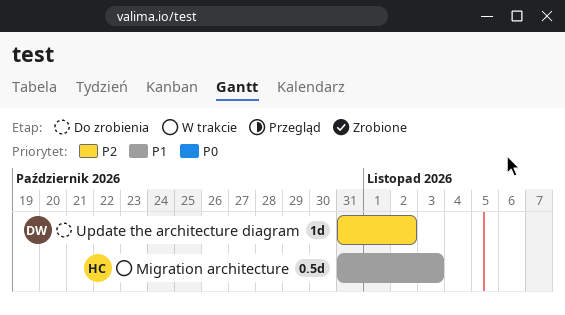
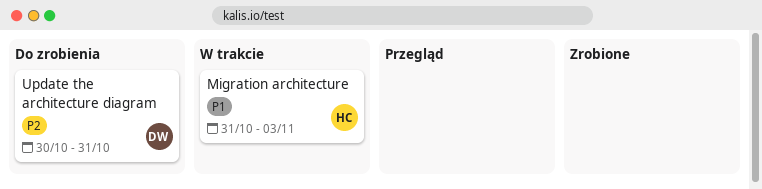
Update the architecture diagram, start: Oct 31 -> Oct 30
Update the architecture diagram, due: Nov 2 -> Oct 31

